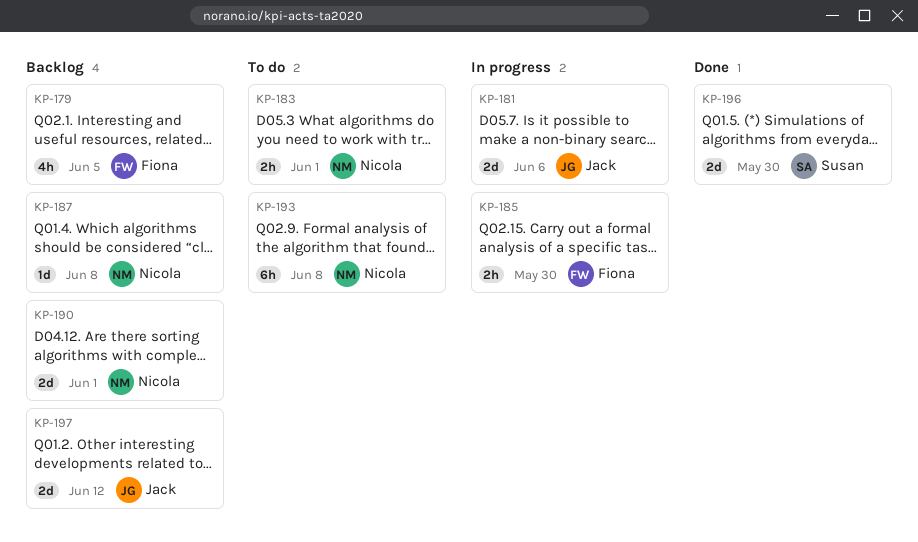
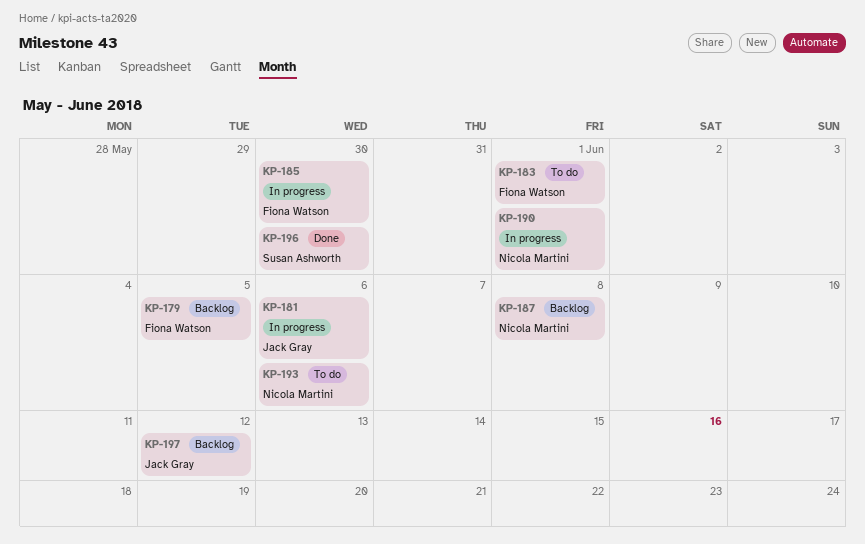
KP-183, owner: Nicola Martini -> Fiona Watson
KP-190, status: Backlog -> In progress
KP-193, due: Jun 8 -> Jun 6

